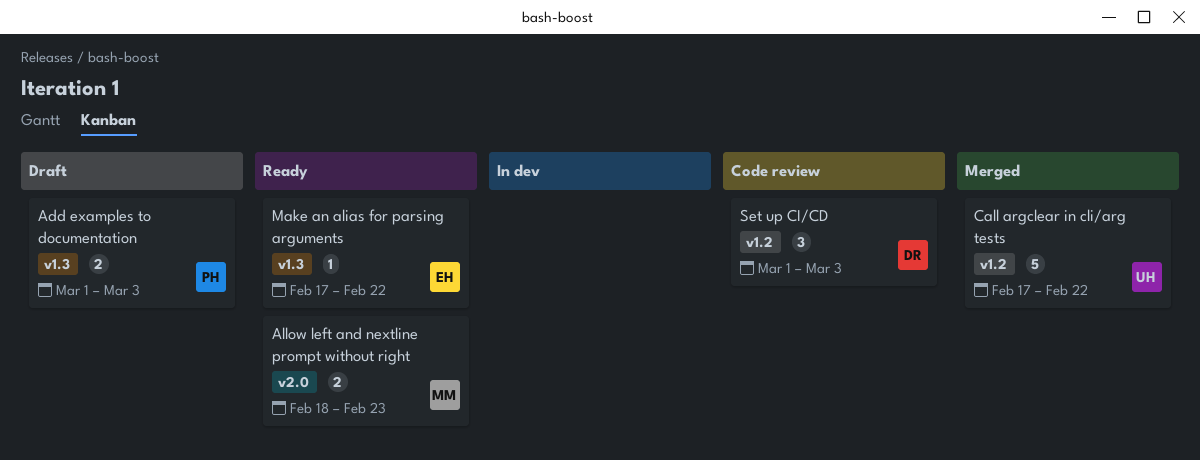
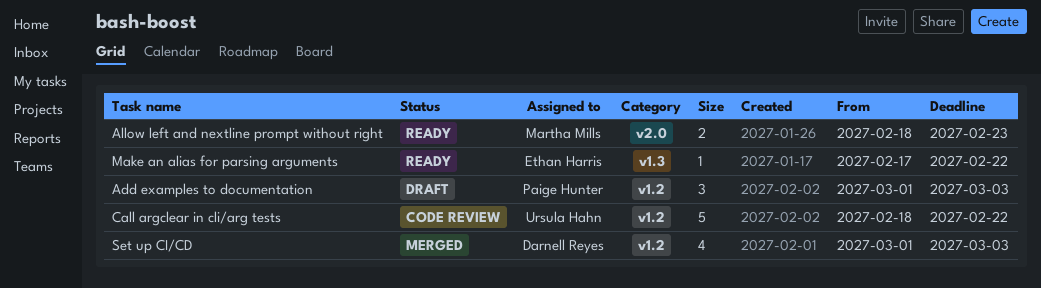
Add examples to documentation, label: v1.3 -> v1.2
Add examples to documentation, estimate: 2 -> 3
Call argclear in cli/arg tests, status: Merged -> Code review
Call argclear in cli/arg tests, start: Feb 17 -> Feb 18
Set up CI/CD, status: Code review -> Merged
Set up CI/CD, estimate: 3 -> 4

